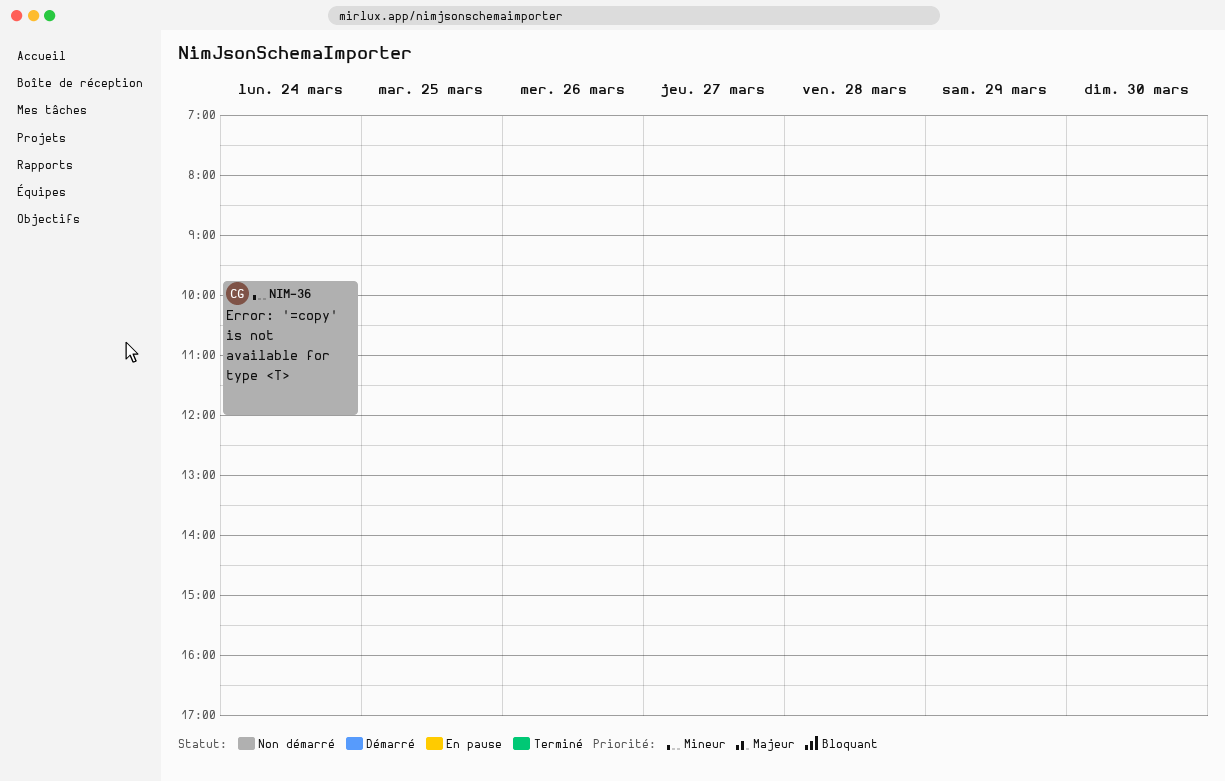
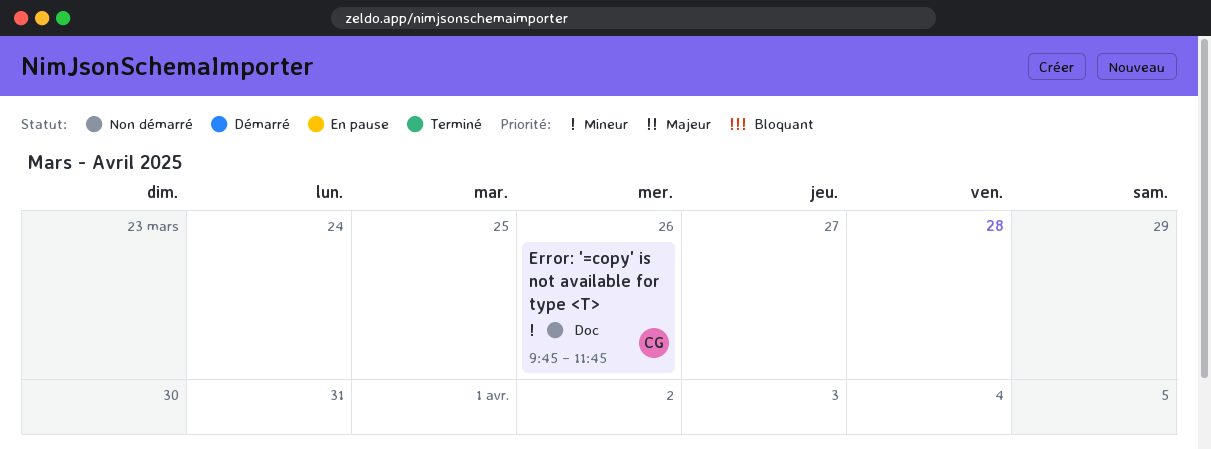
Error: '=copy' is not available for type <T>, day: Mar 24 -> Mar 26
Error: '=copy' is not available for type <T>, ends: 12:00 -> 11:45

